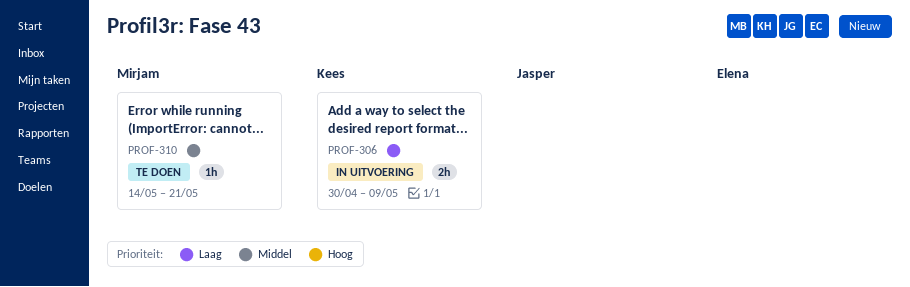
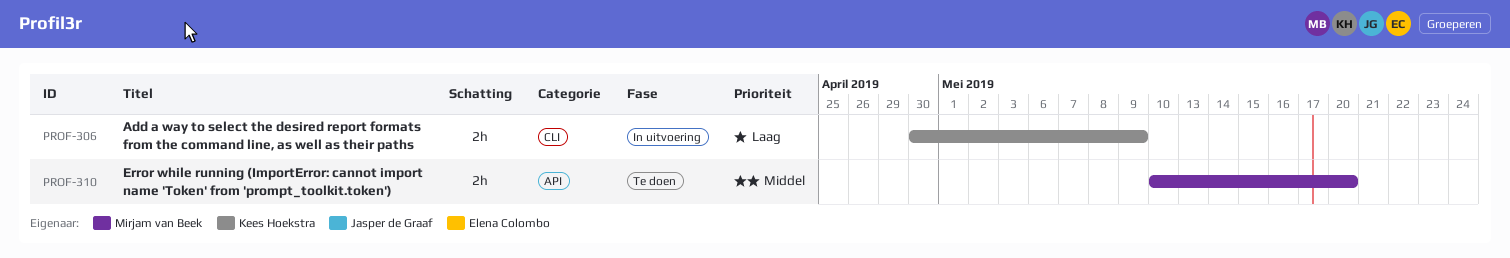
PROF-310, estimate: 1h -> 2h
PROF-310, start: May 14 -> May 10
PROF-310, due: May 21 -> May 20

